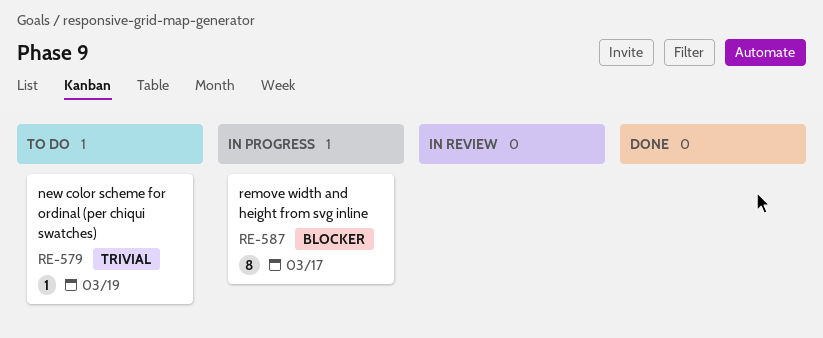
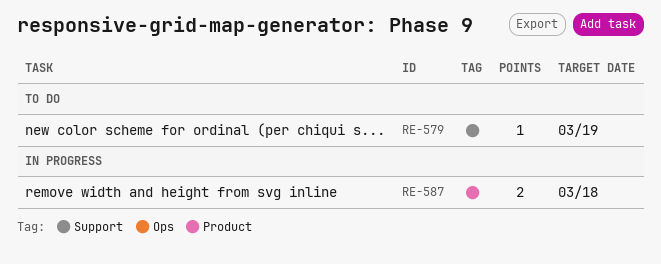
RE-587, estimate: 8 -> 2
RE-587, due: Mar 17 -> Mar 18

